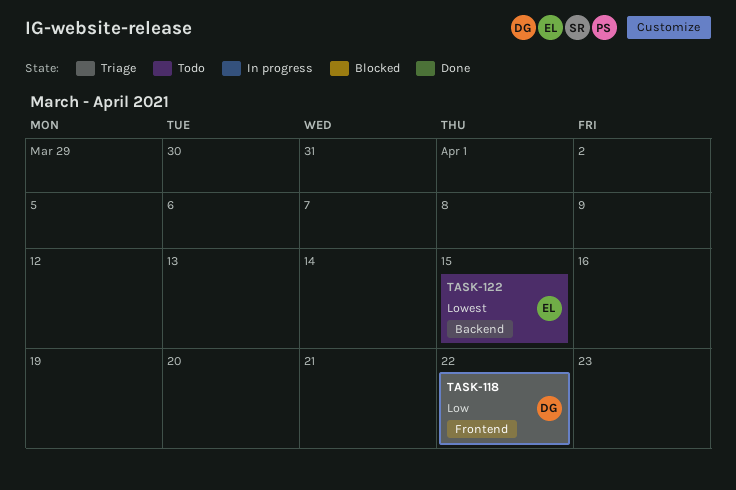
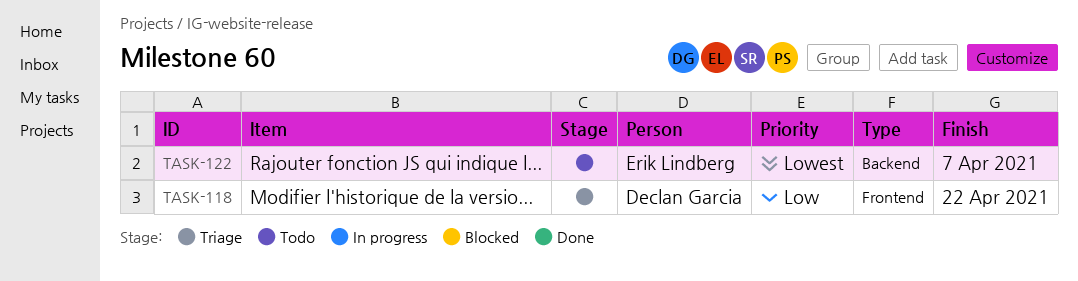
TASK-122, due: Apr 15 -> Apr 7

